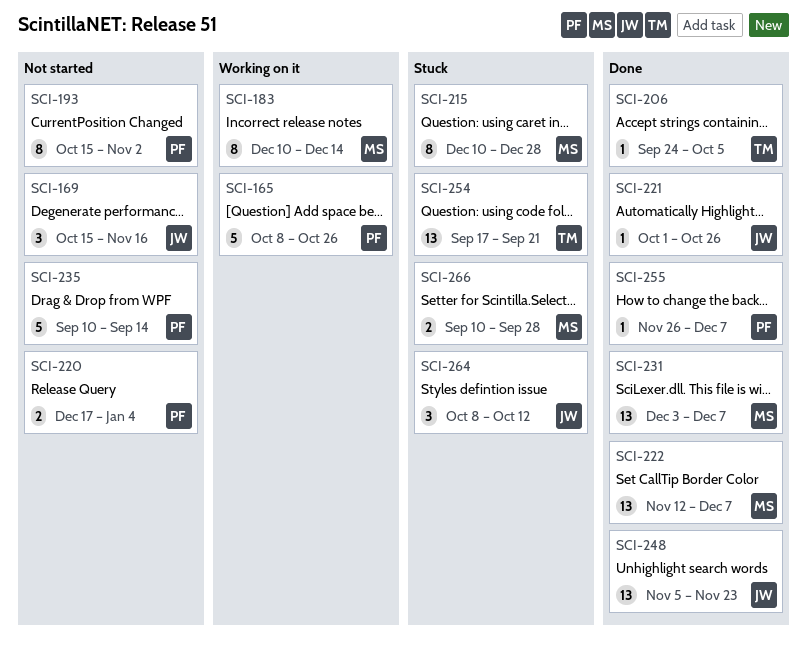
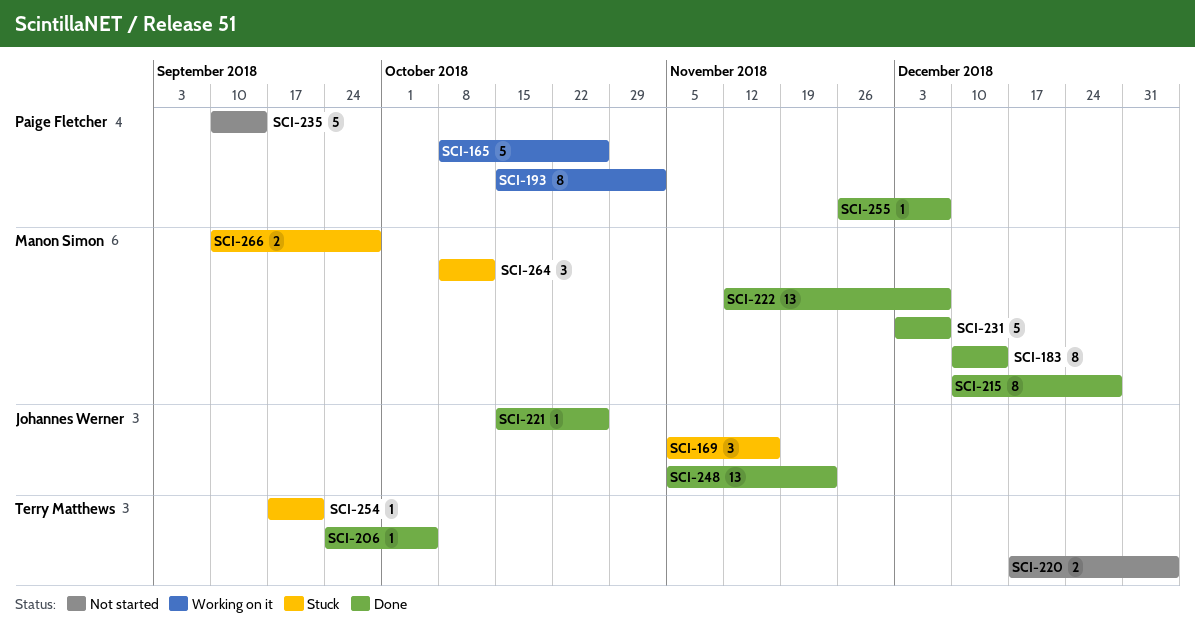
SCI-169, status: Not started -> Stuck
SCI-169, start: Oct 15 -> Nov 5
SCI-183, status: Working on it -> Done
SCI-193, status: Not started -> Working on it
SCI-215, status: Stuck -> Done
SCI-220, owner: Paige Fletcher -> Terry Matthews
SCI-221, start: Oct 1 -> Oct 15
SCI-231, estimate: 13 -> 5
SCI-254, estimate: 13 -> 1
SCI-264, owner: Johannes Werner -> Manon Simon

